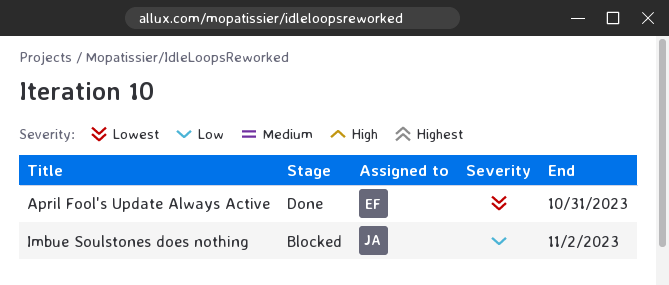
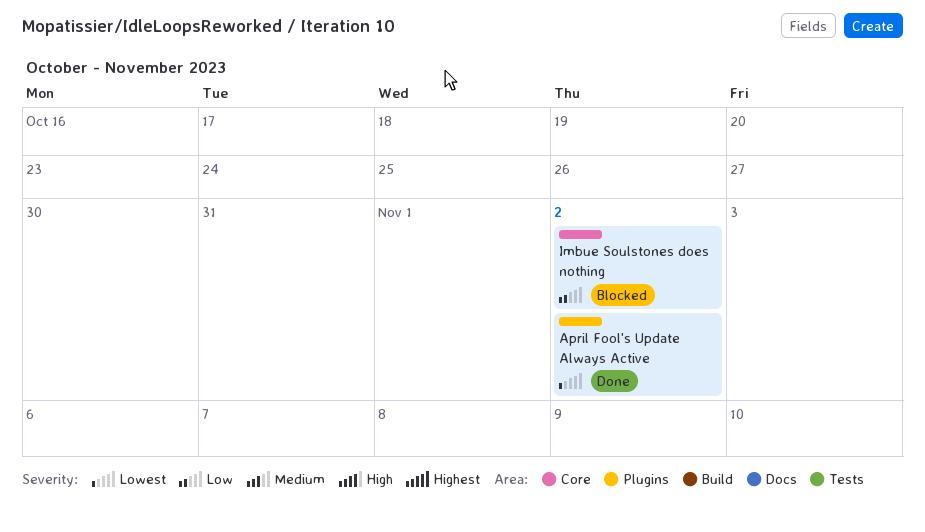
April Fool's Update Always Active, due: Oct 31 -> Nov 2

